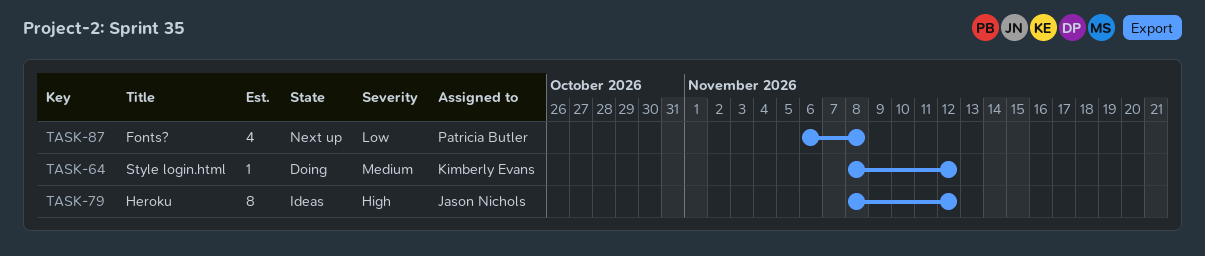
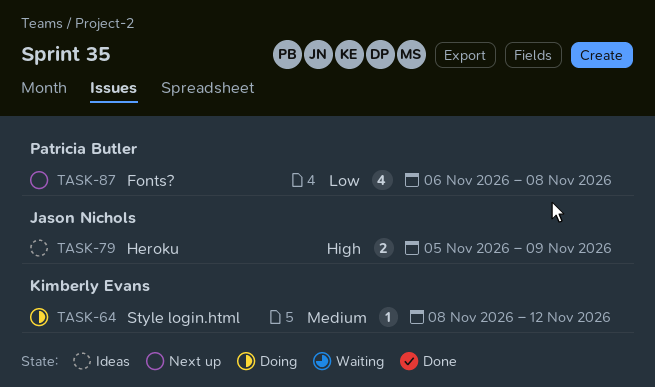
TASK-79, estimate: 8 -> 2
TASK-79, start: Nov 8 -> Nov 5
TASK-79, due: Nov 12 -> Nov 9

